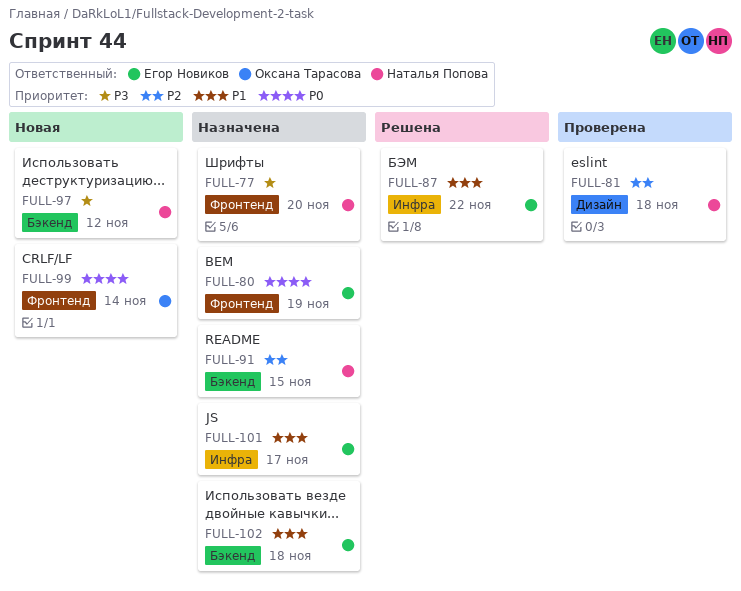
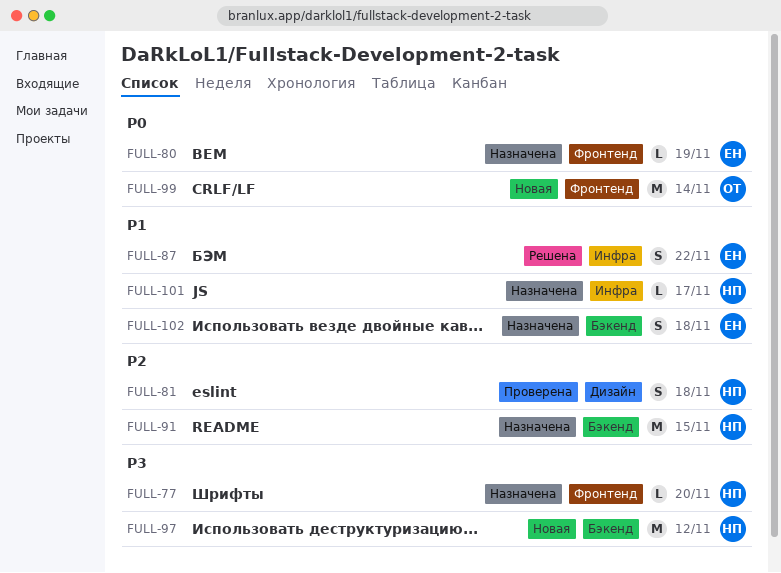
FULL-101, owner: Егор Новиков -> Наталья Попова

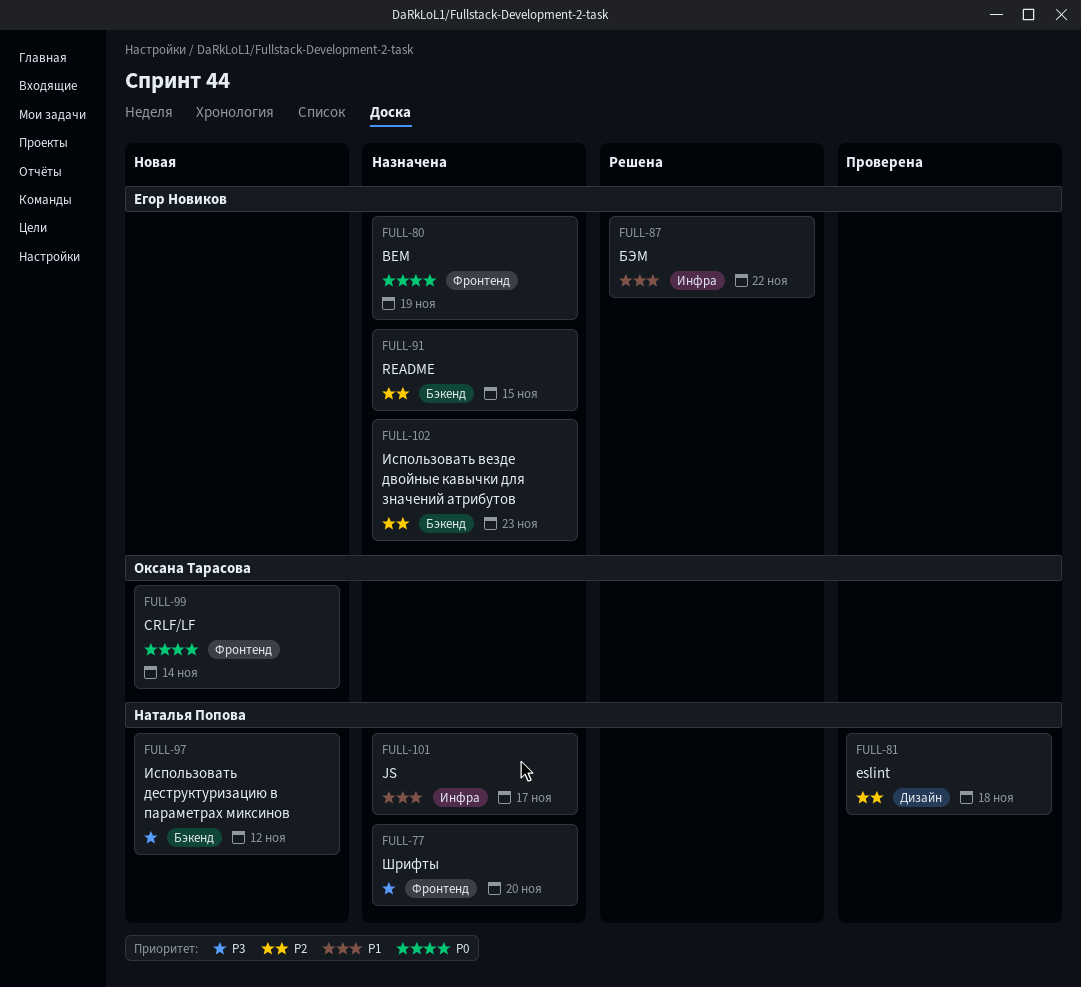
FULL-91, owner: Наталья Попова -> Егор Новиков
FULL-102, priority: P1 -> P2
FULL-102, due: Nov 18 -> Nov 23

